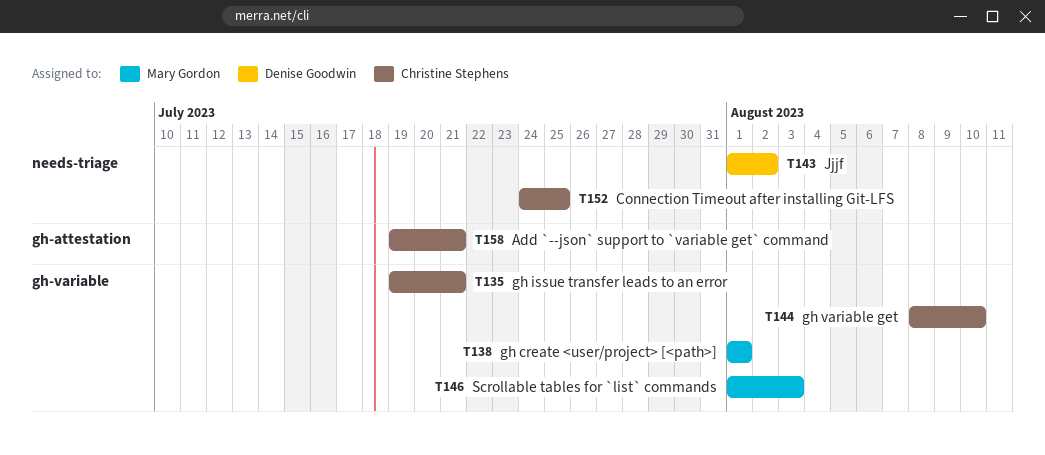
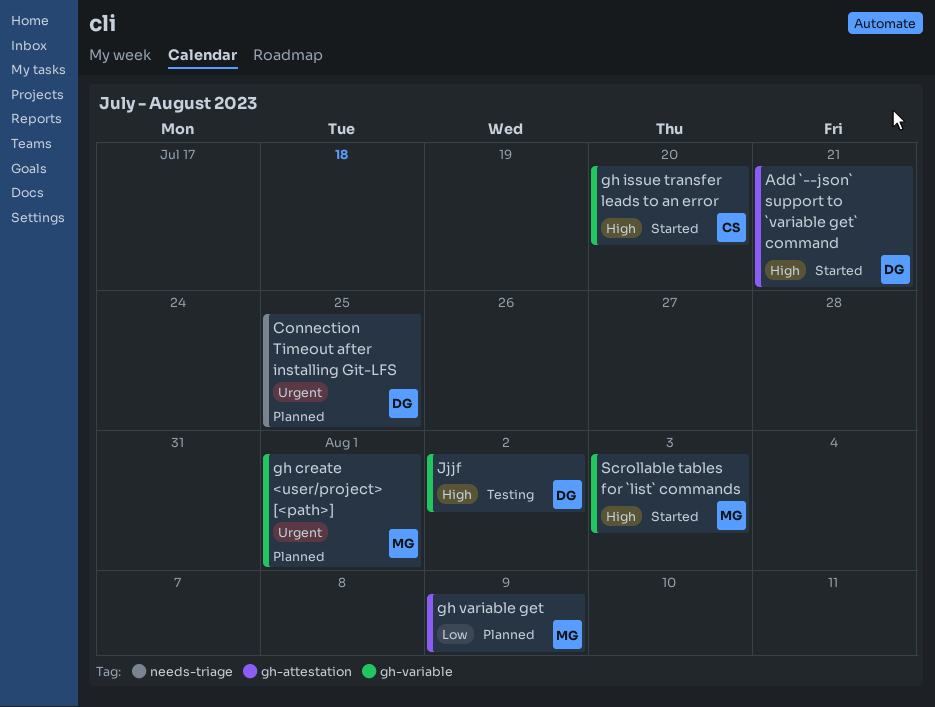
Add `--json` support to `variable get` command, owner: Christine Stephens -> Denise Goodwin
Connection Timeout after installing Git-LFS, owner: Christine Stephens -> Denise Goodwin
gh issue transfer leads to an error, due: Jul 21 -> Jul 20
gh variable get, owner: Christine Stephens -> Mary Gordon
gh variable get, label: gh-variable -> gh-attestation
gh variable get, due: Aug 10 -> Aug 9
Jjjf, label: needs-triage -> gh-variable

